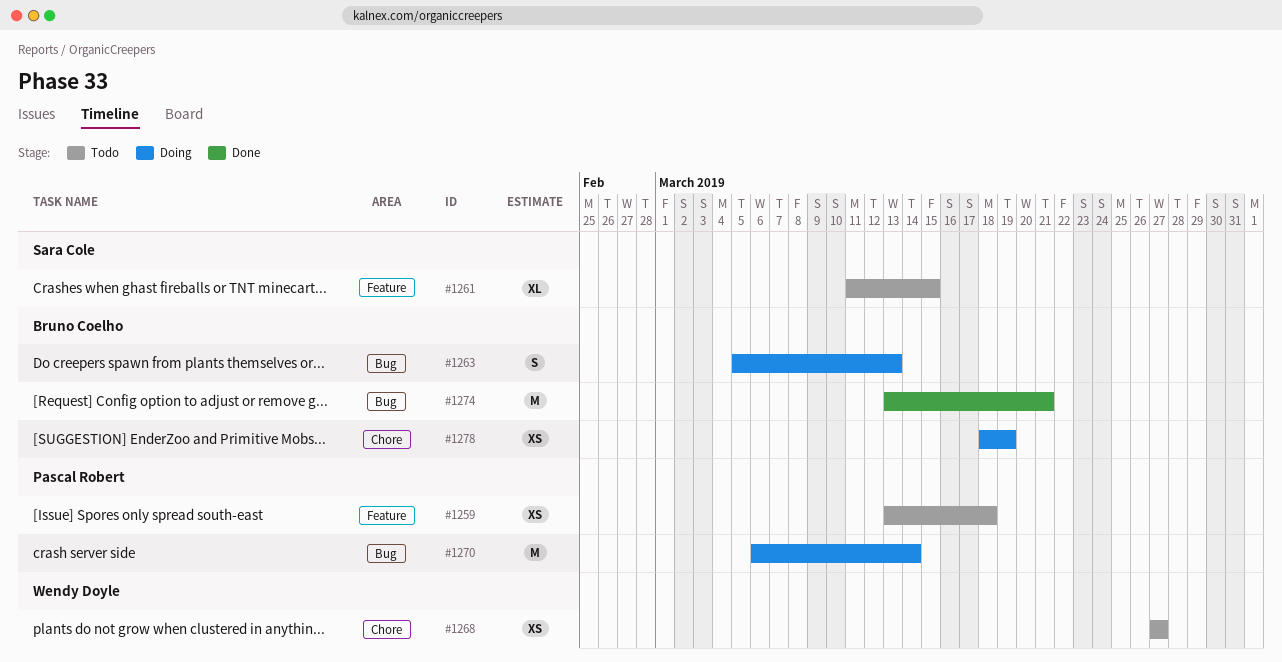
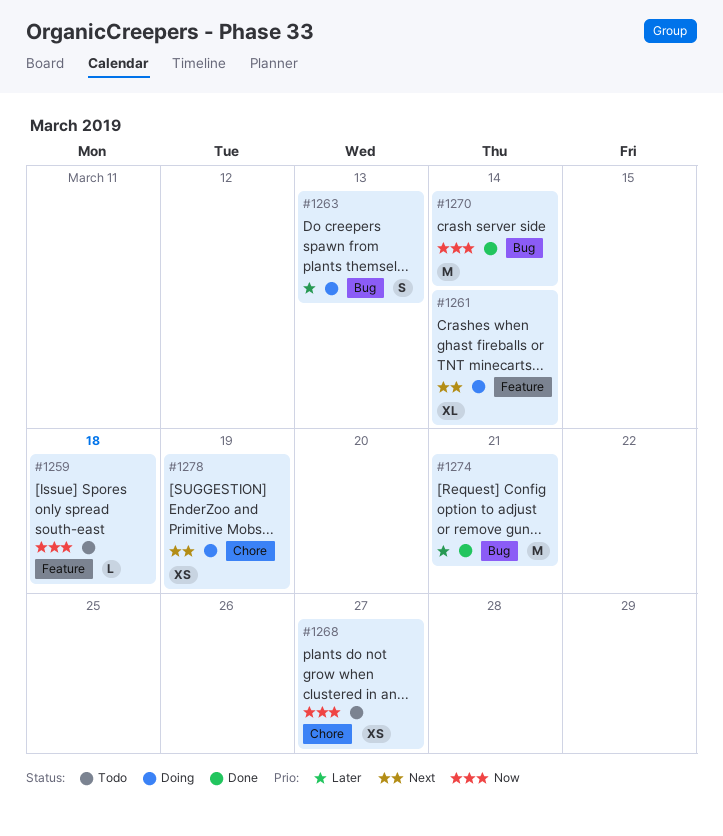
#1259, estimate: XS -> L
#1261, status: Todo -> Doing
#1261, due: Mar 15 -> Mar 14
#1270, status: Doing -> Done

